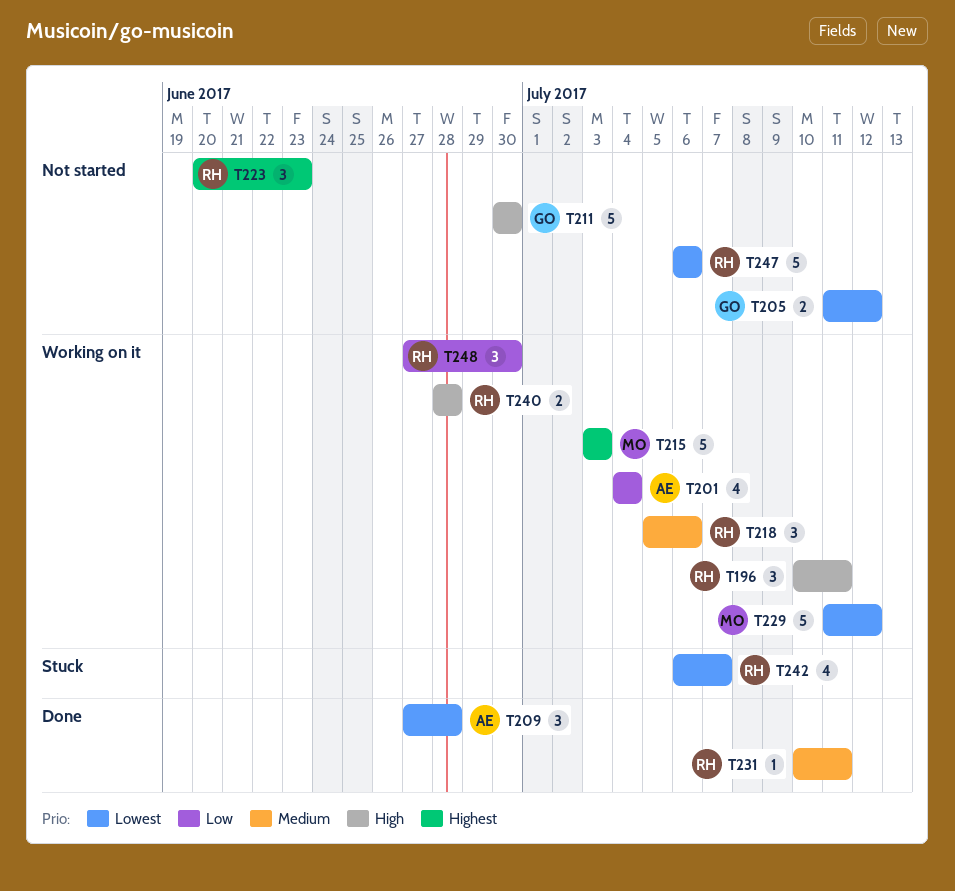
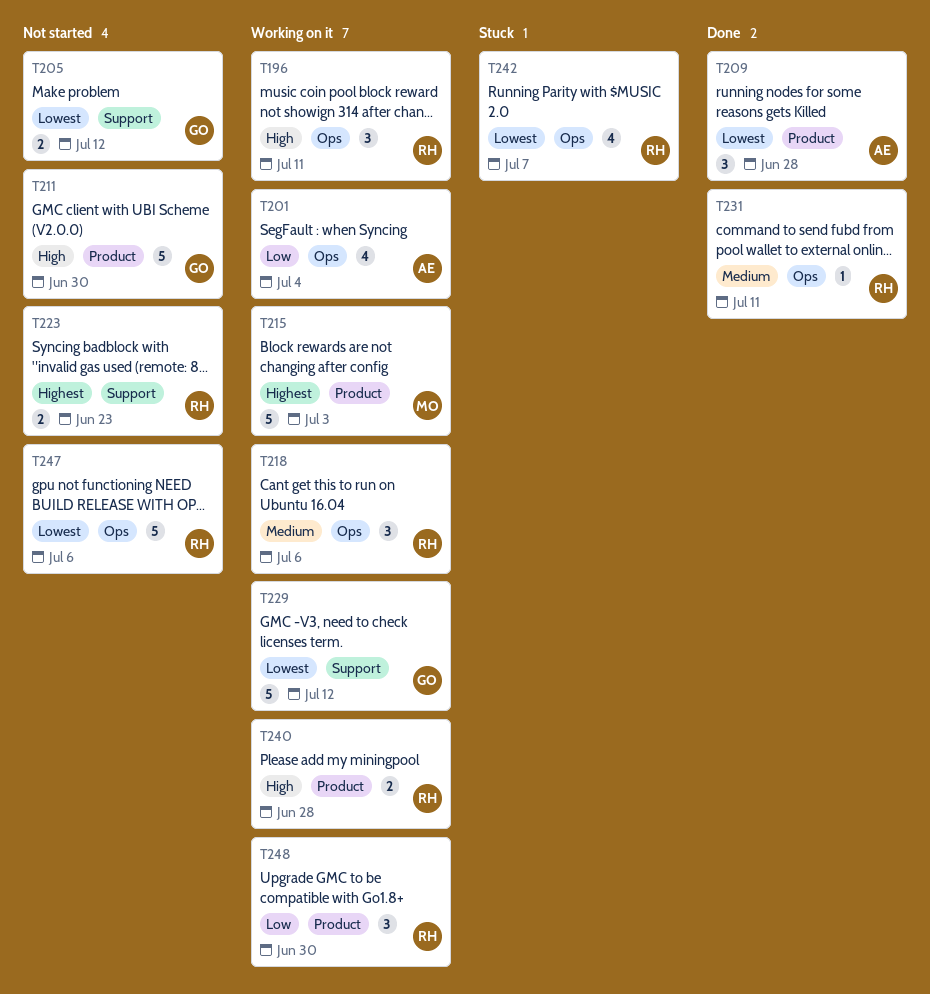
T223, estimate: 3 -> 2
T229, owner: MO -> GO

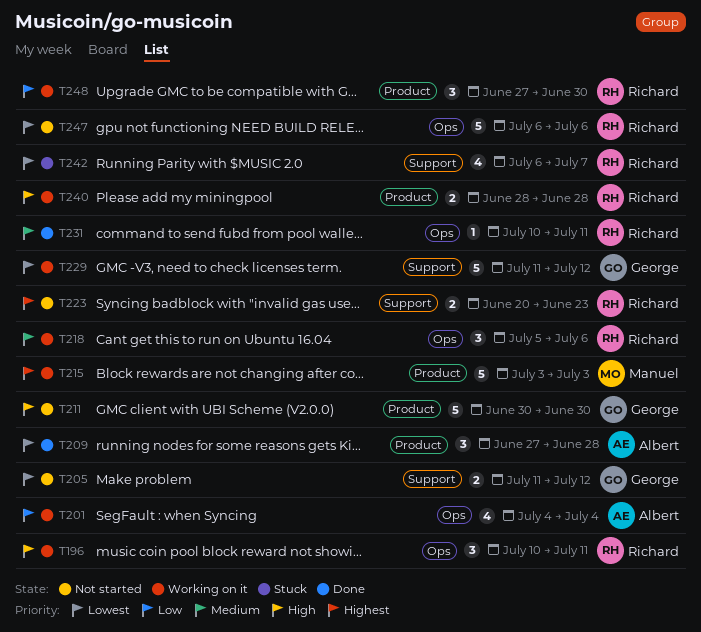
T242, label: Ops -> Support

